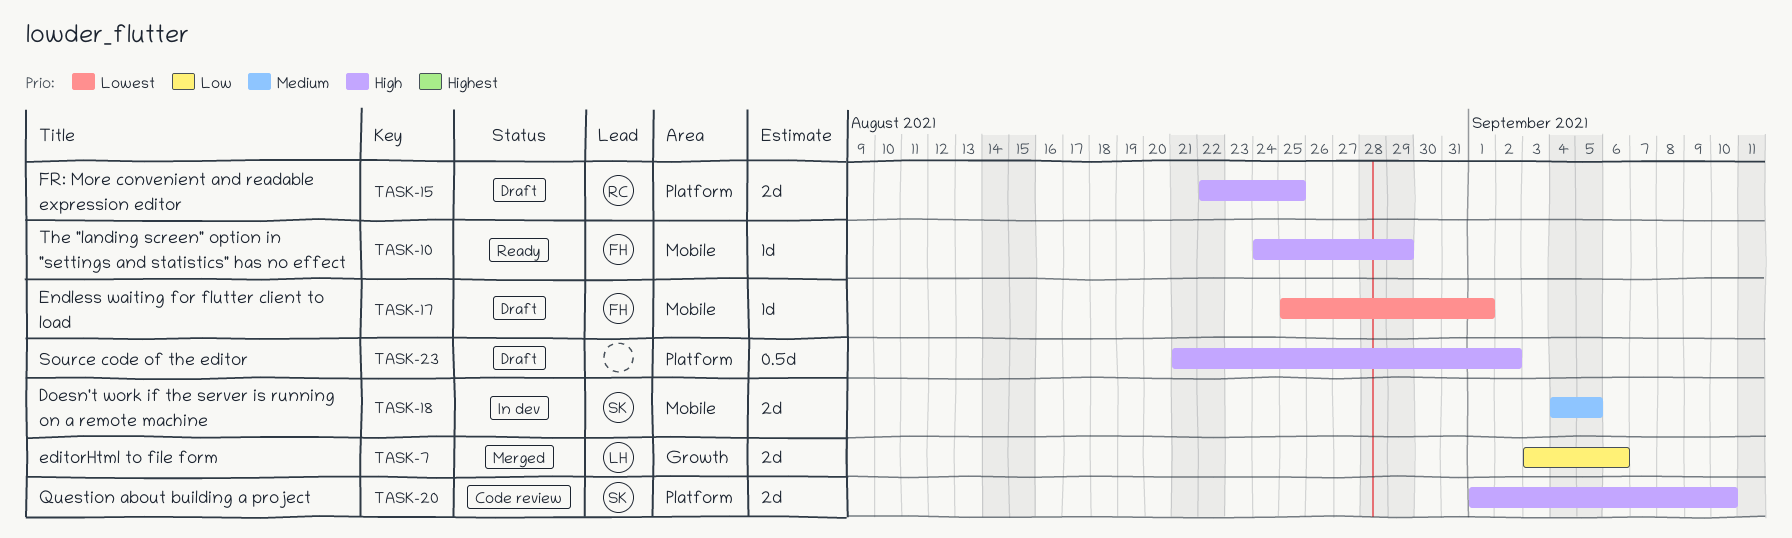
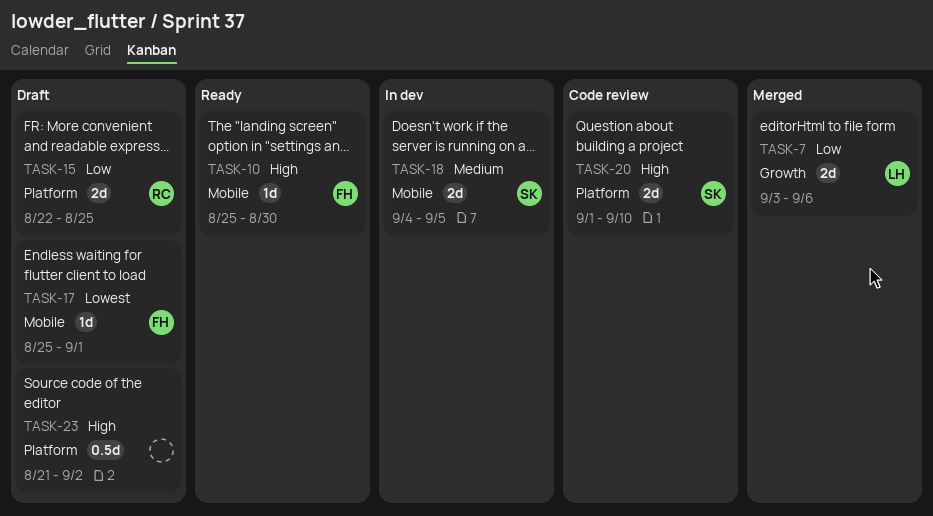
TASK-10, start: Aug 24 -> Aug 25
TASK-10, due: Aug 29 -> Aug 30
TASK-15, priority: High -> Low

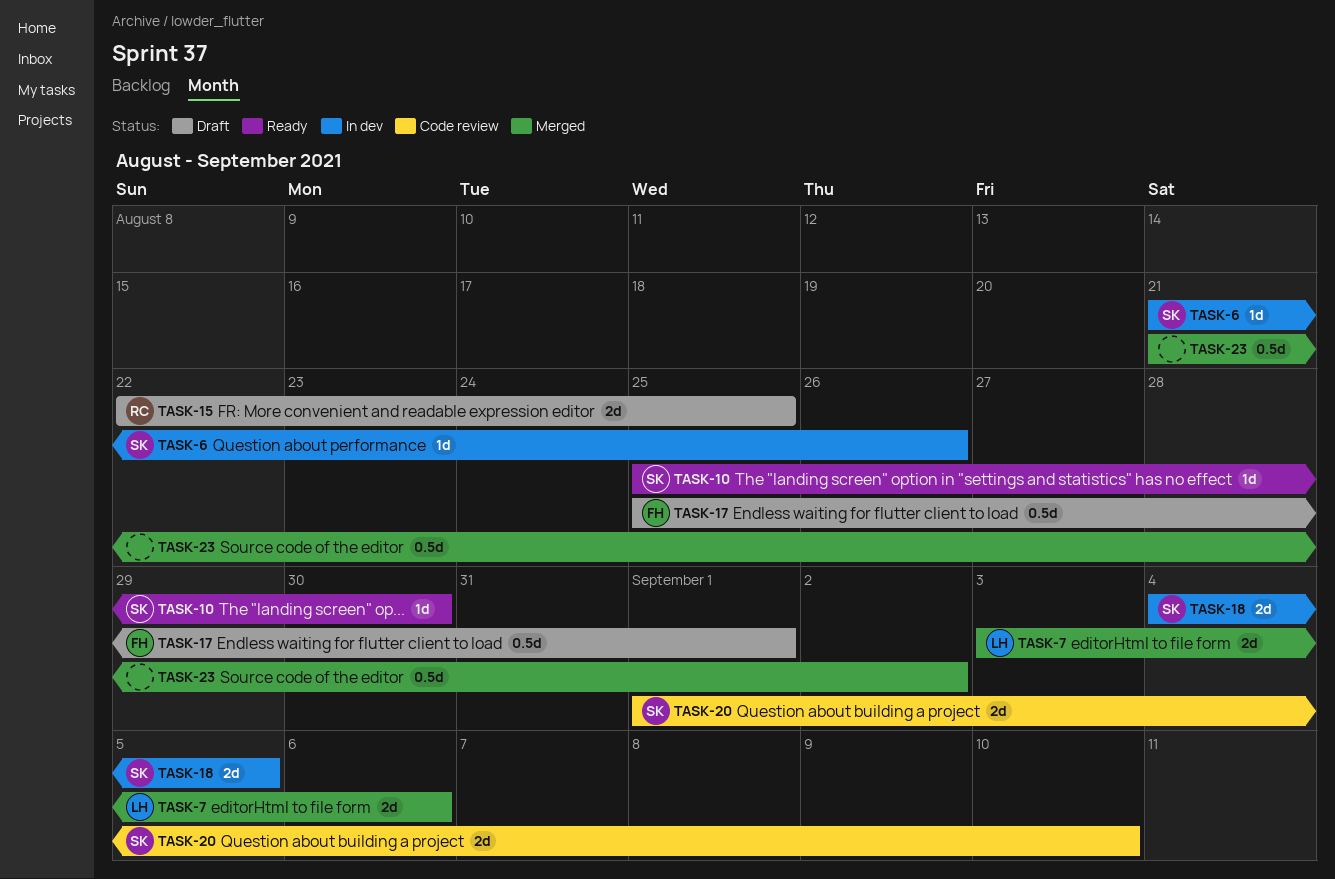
TASK-6: none -> present
TASK-10, owner: FH -> SK
TASK-17, estimate: 1d -> 0.5d
TASK-23, status: Draft -> Merged

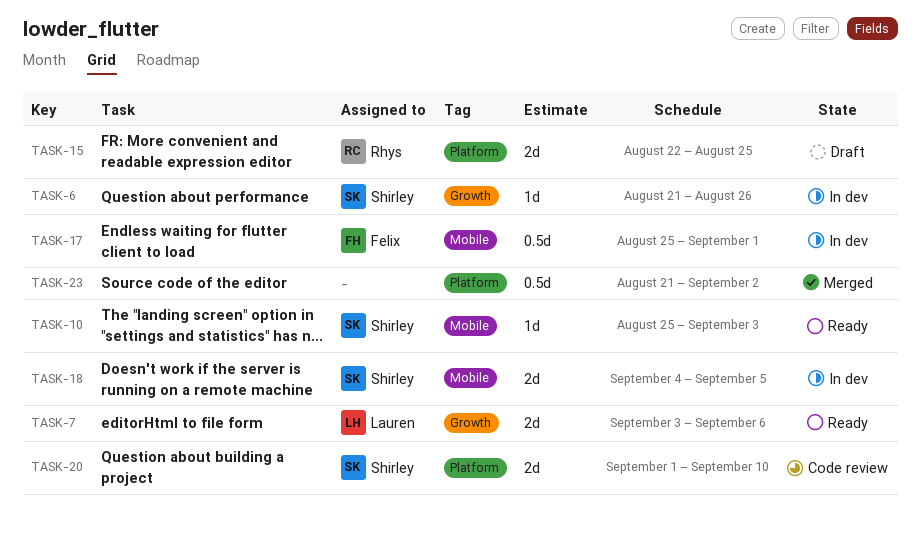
TASK-7, status: Merged -> Ready
TASK-10, due: Aug 30 -> Sep 3
TASK-17, status: Draft -> In dev

